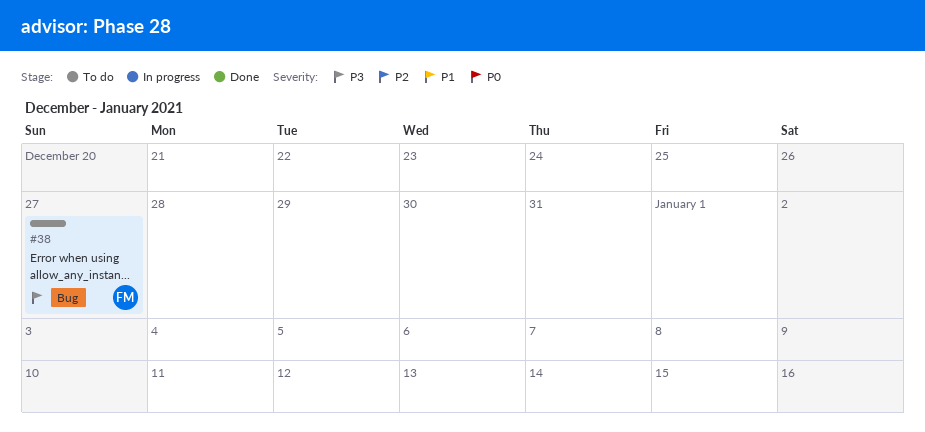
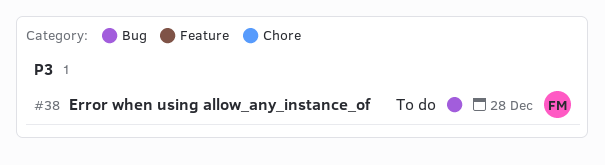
#38, due: Dec 27 -> Dec 28

